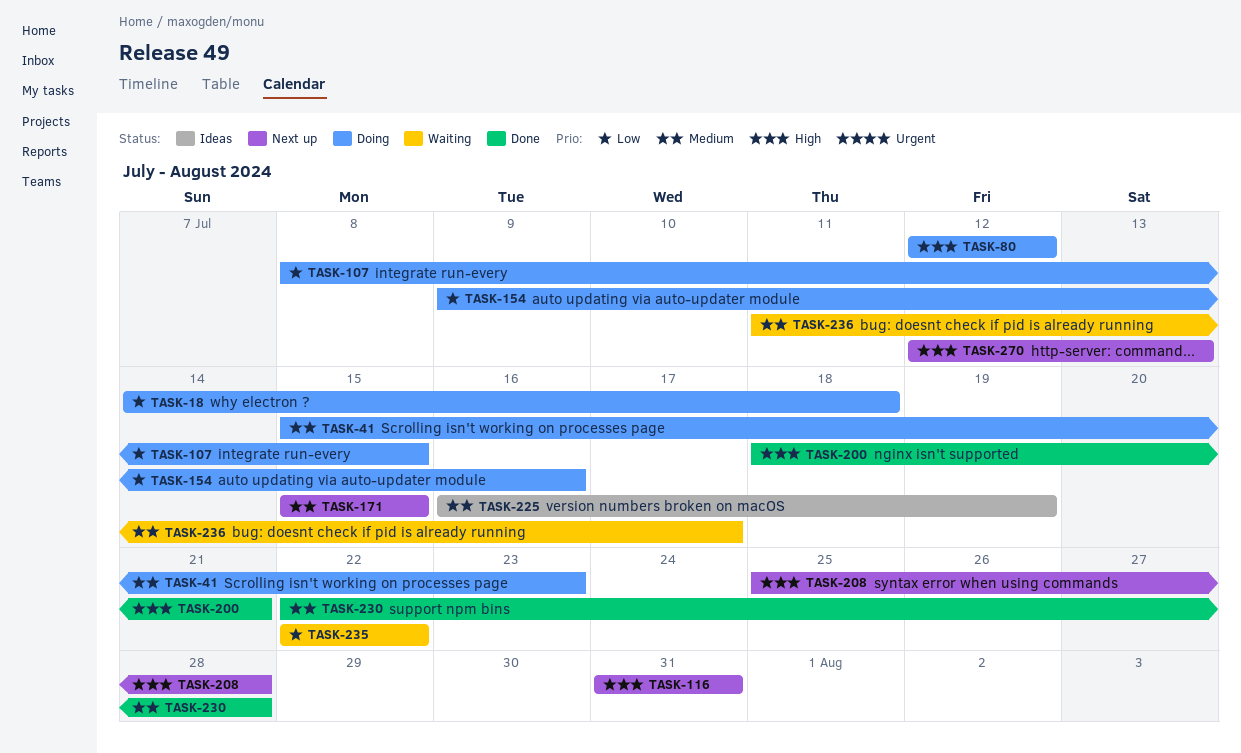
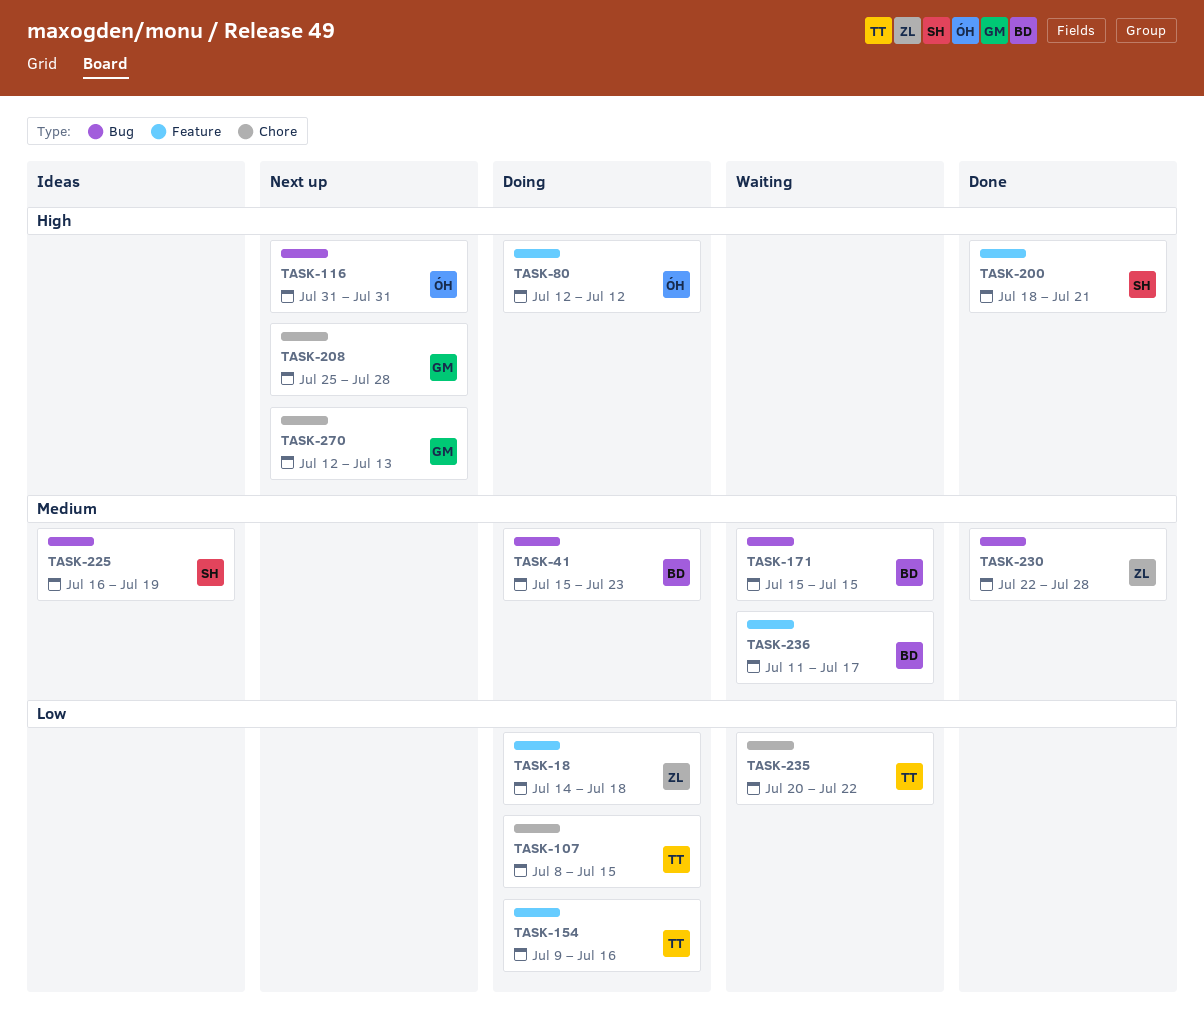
TASK-171, status: Next up -> Waiting
TASK-235, start: Jul 22 -> Jul 20

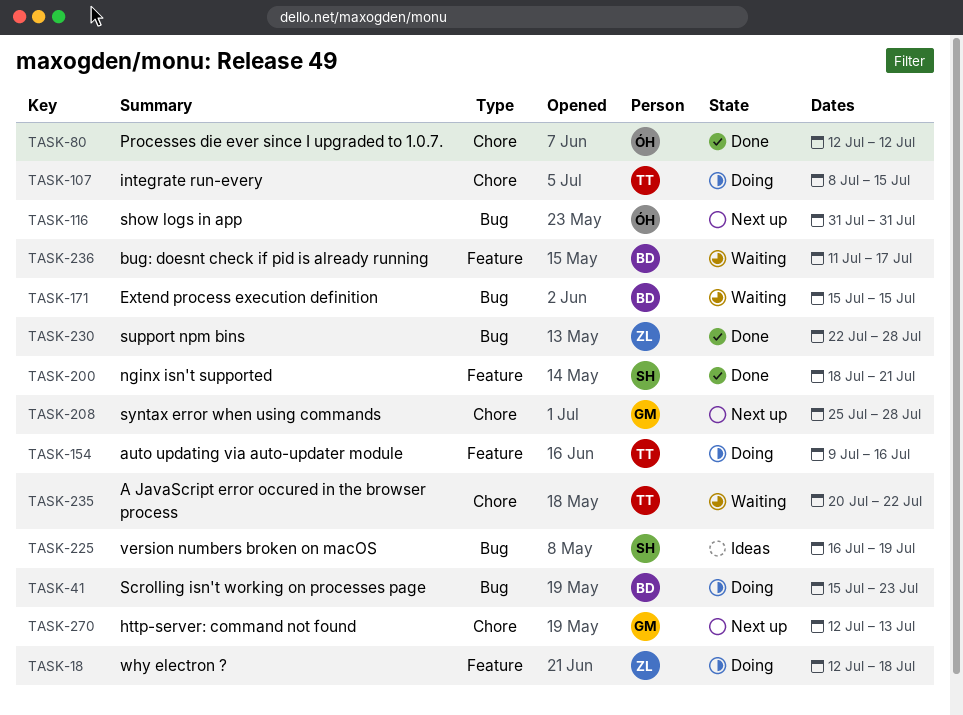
TASK-18, start: Jul 14 -> Jul 12
TASK-80, status: Doing -> Done
TASK-80, label: Feature -> Chore

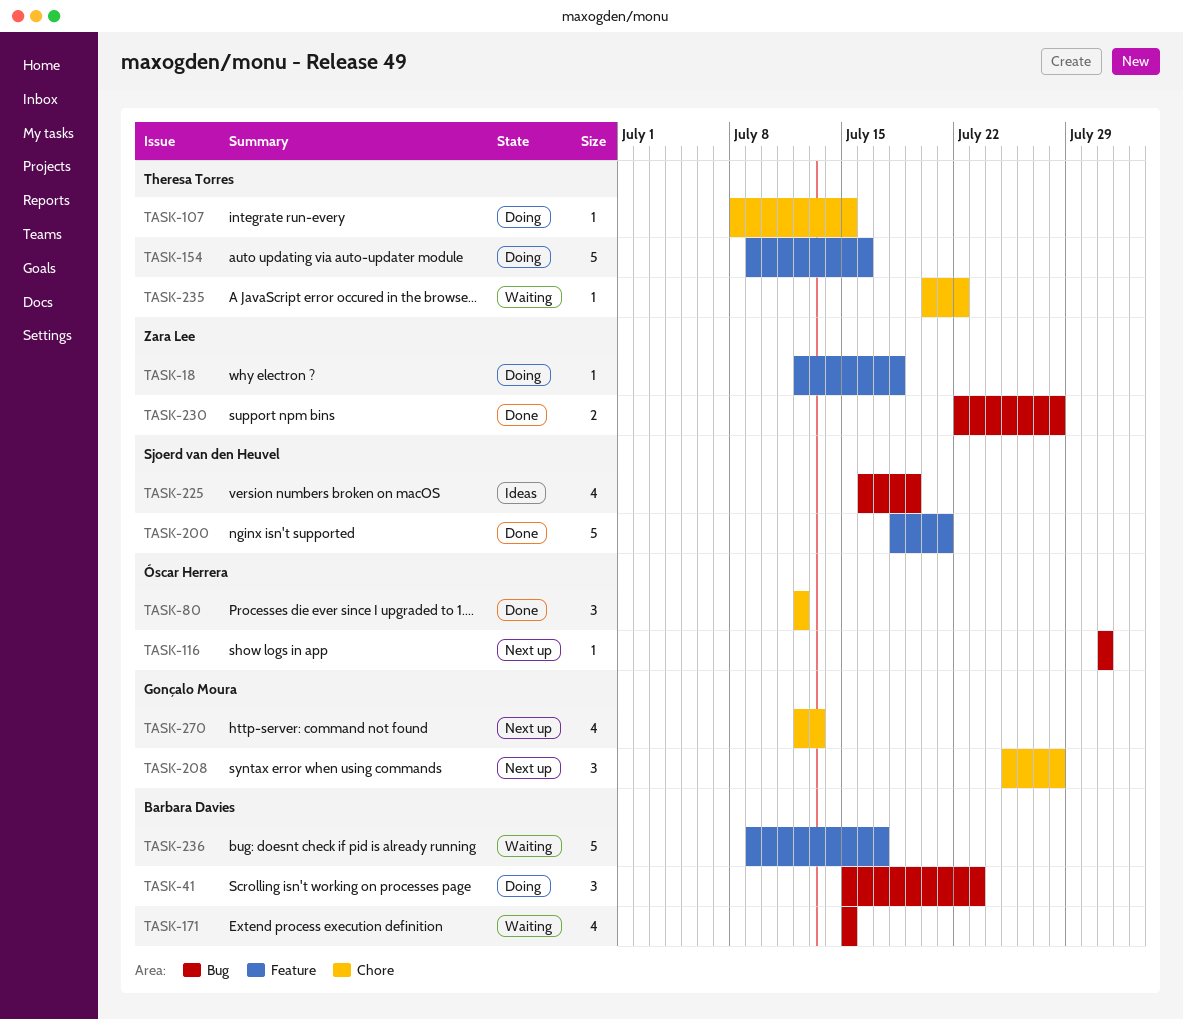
TASK-236, start: Jul 11 -> Jul 9

